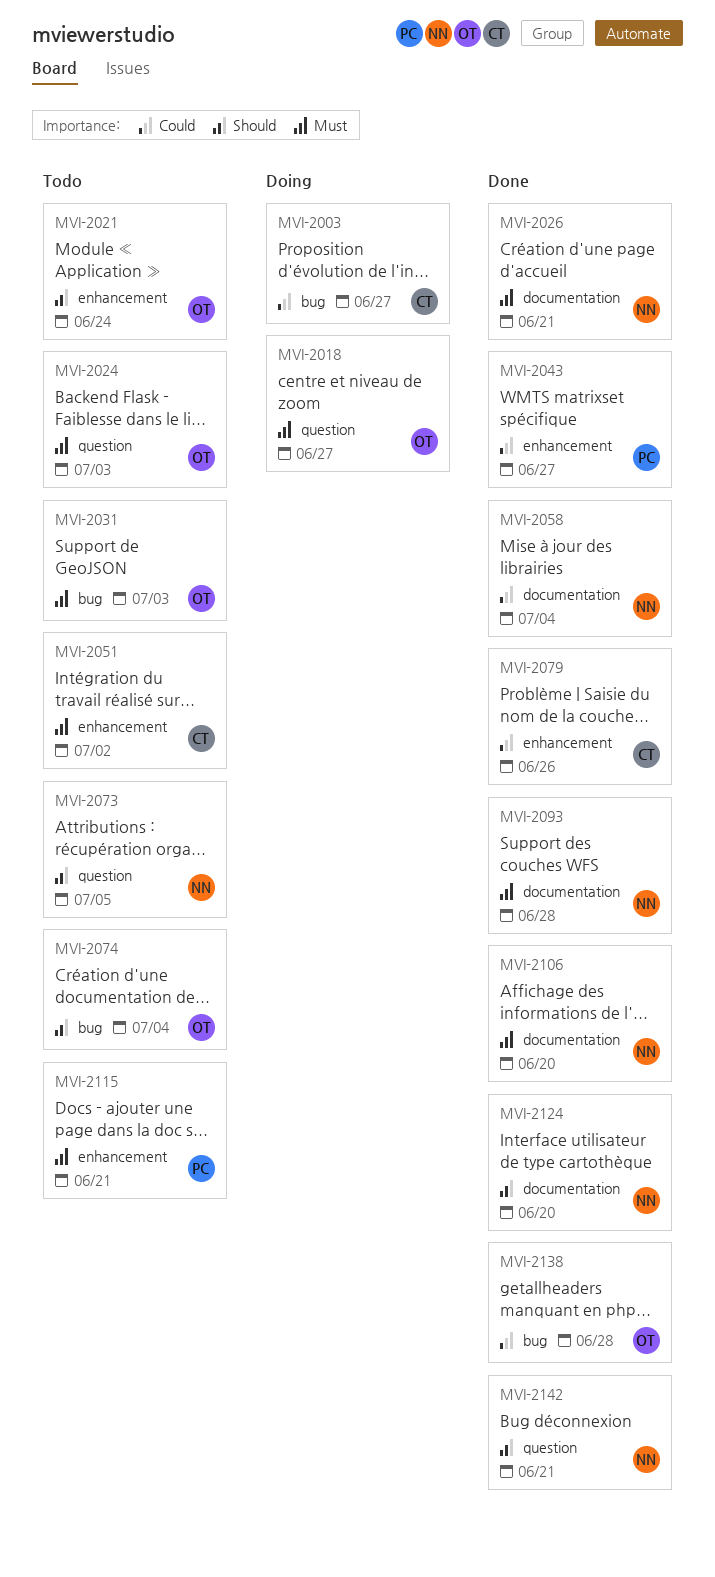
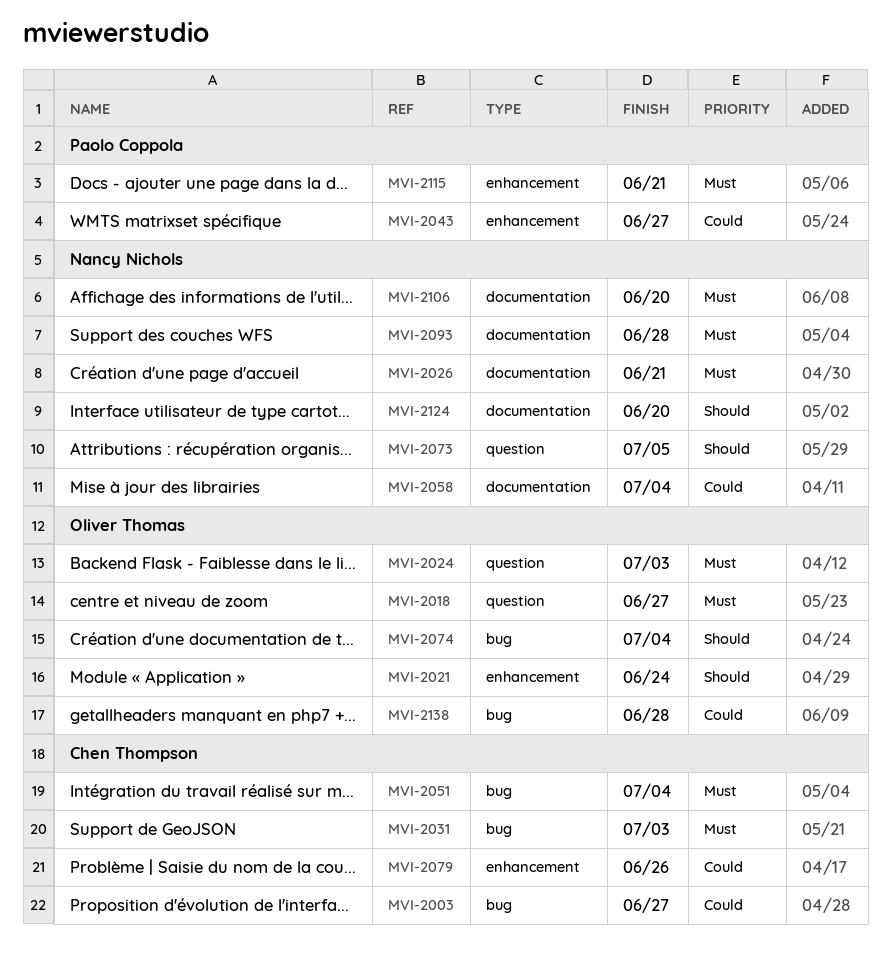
MVI-2031, owner: Oliver Thomas -> Chen Thompson
MVI-2051, label: enhancement -> bug
MVI-2051, due: Jul 2 -> Jul 4
MVI-2142: present -> none

